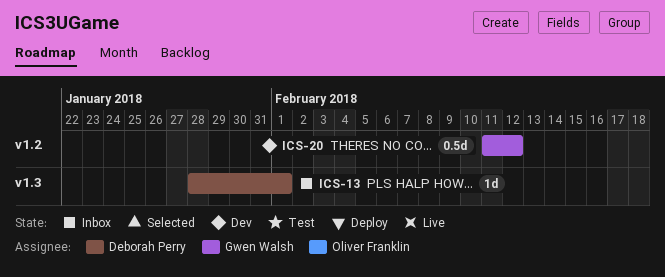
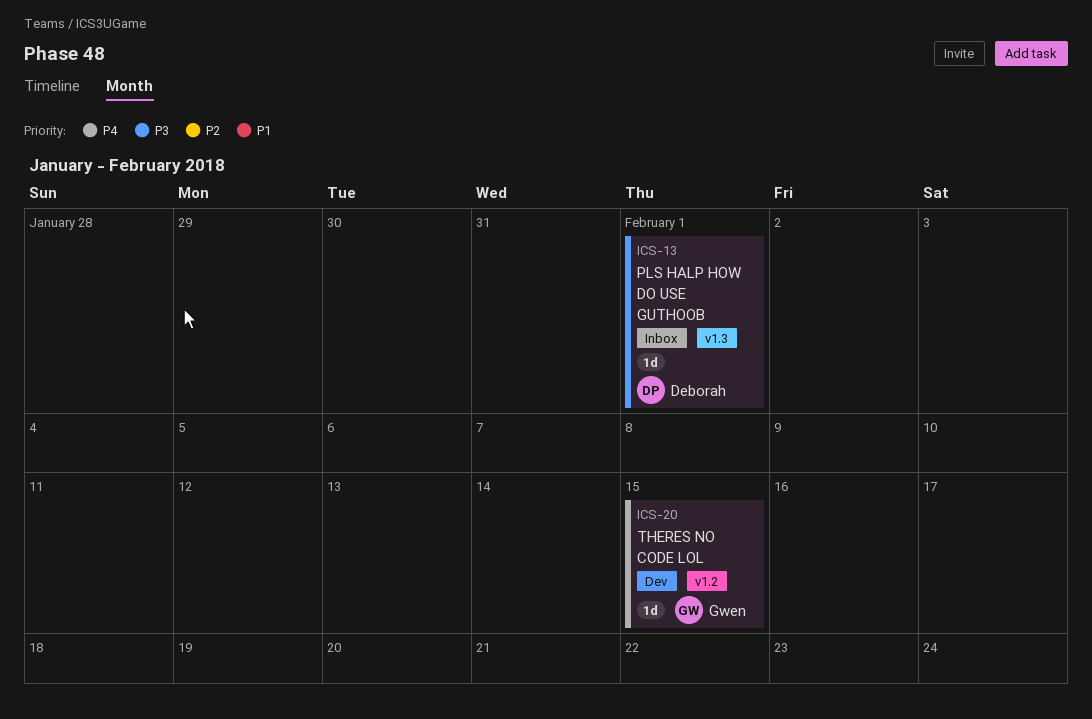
ICS-20, estimate: 0.5d -> 1d
ICS-20, due: Feb 12 -> Feb 15

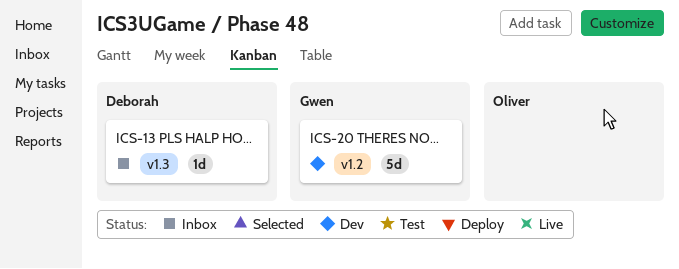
ICS-20, estimate: 1d -> 5d

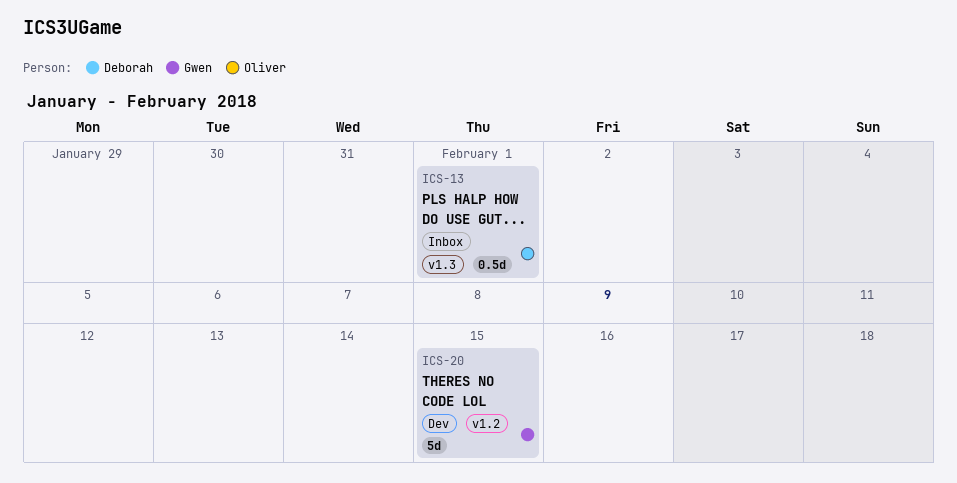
ICS-13, estimate: 1d -> 0.5d

